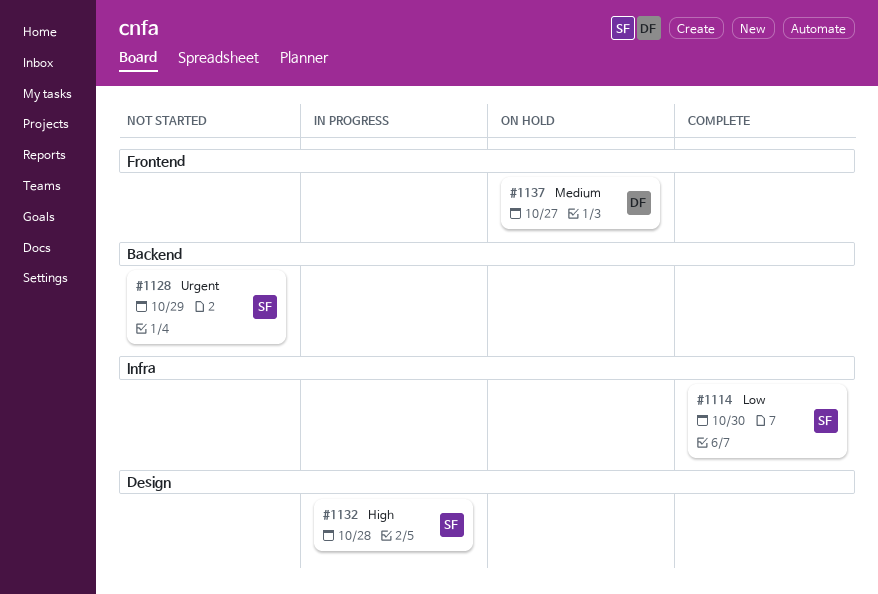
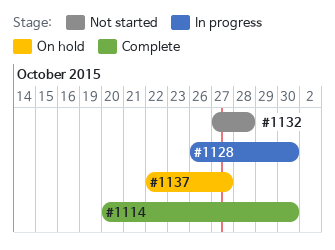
#1128, status: Not started -> In progress
#1128, due: Oct 29 -> Oct 30
#1132, status: In progress -> Not started

